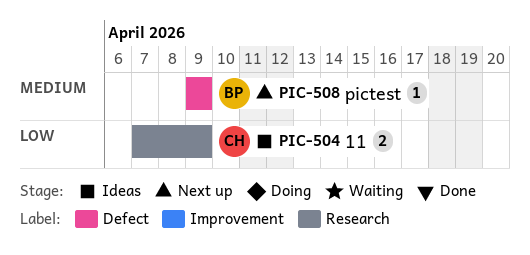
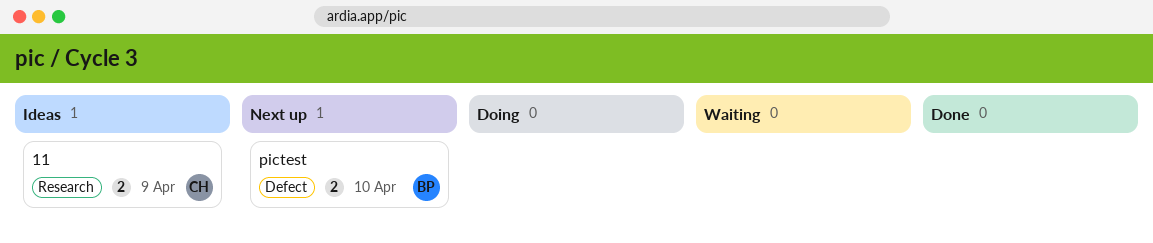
pictest, estimate: 1 -> 2
pictest, due: Apr 9 -> Apr 10

